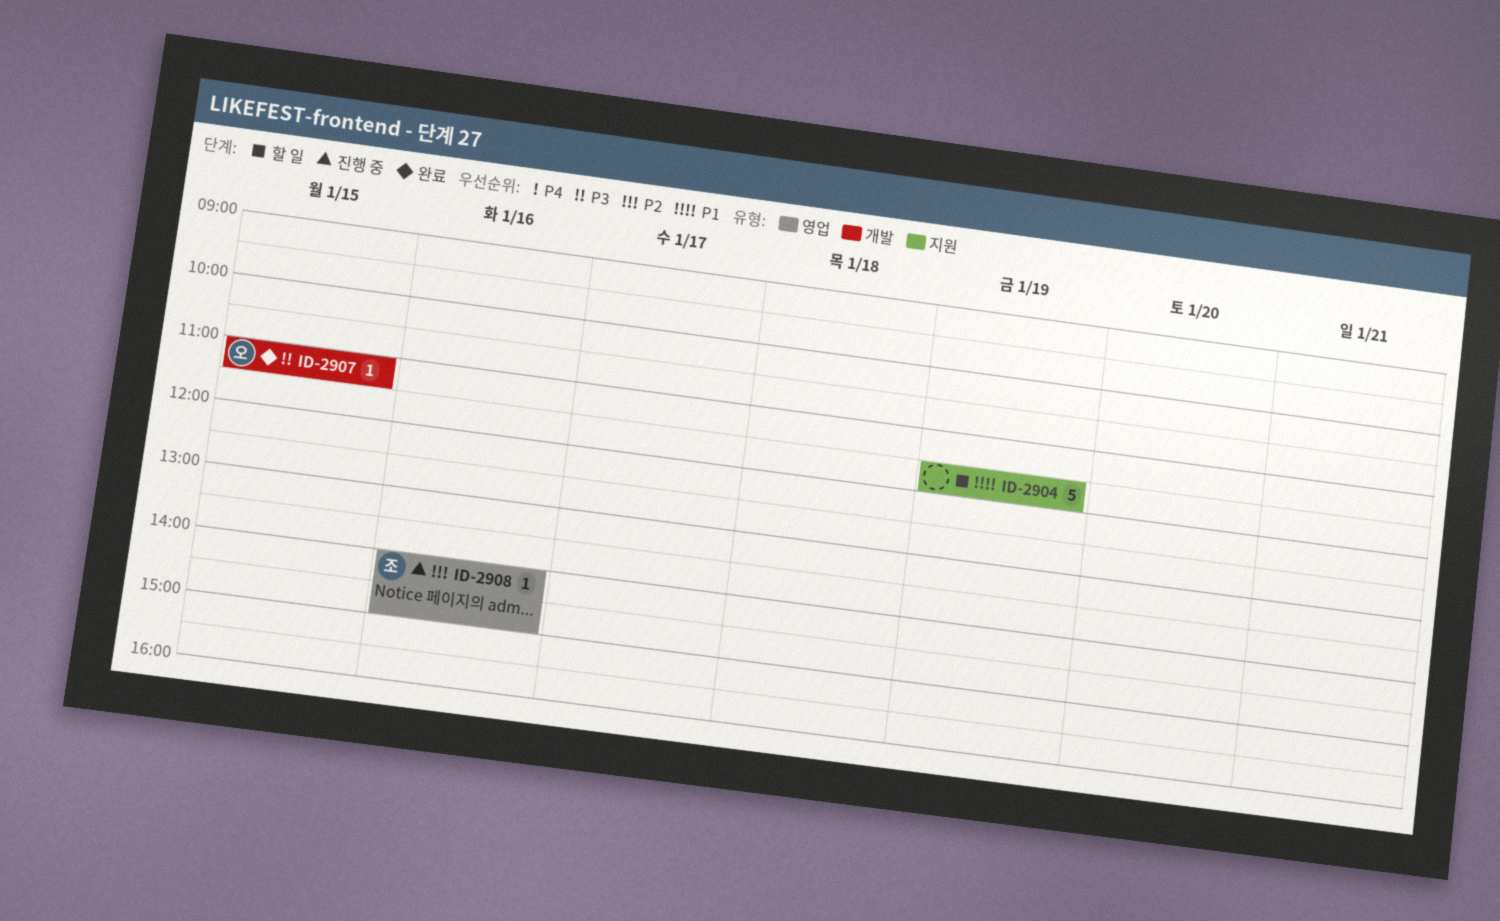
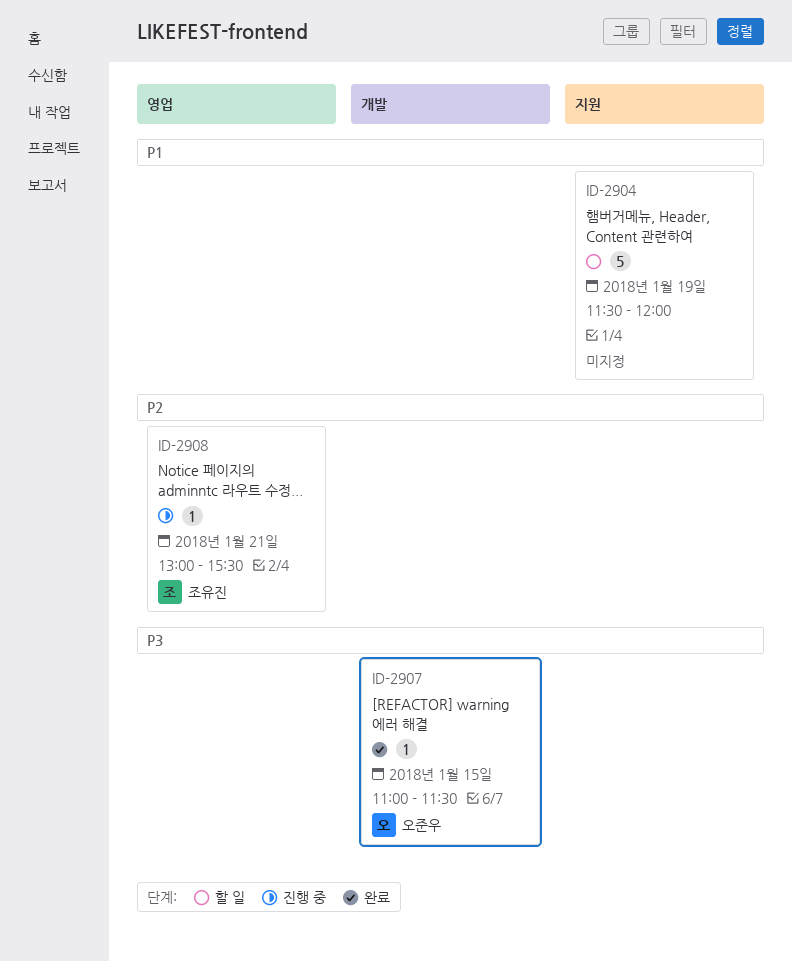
ID-2908, day: Jan 16 -> Jan 21
ID-2908, begins: 14:00 -> 13:00
ID-2908, ends: 15:00 -> 15:30

